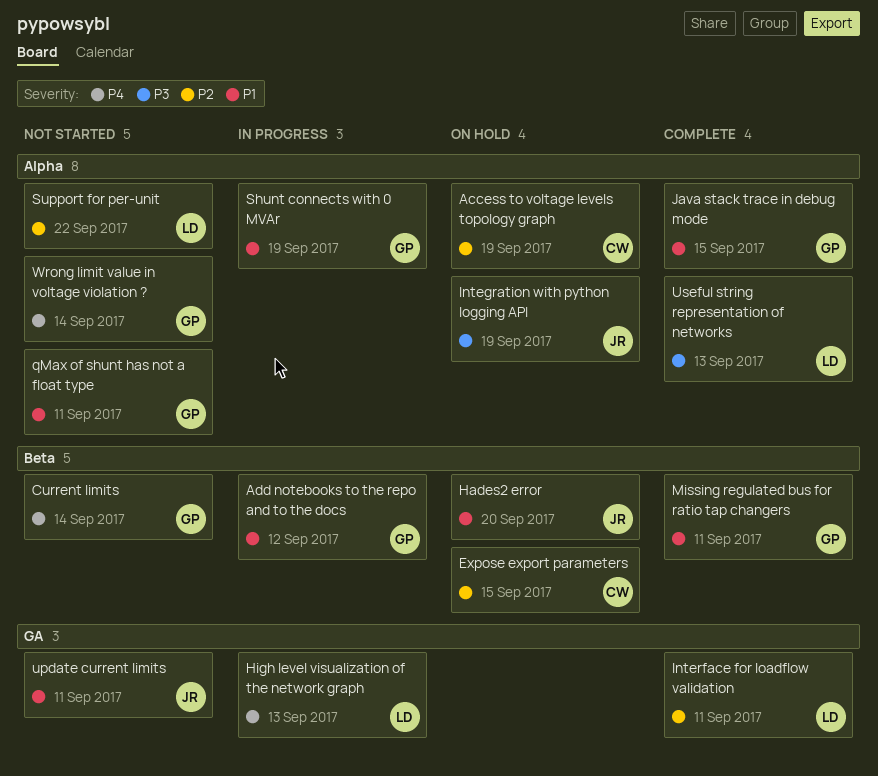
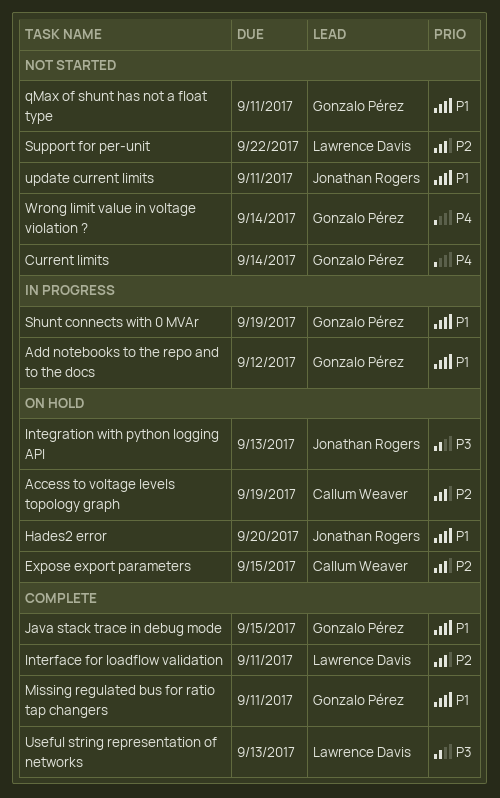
High level visualization of the network graph: present -> none
Integration with python logging API, due: Sep 19 -> Sep 13

